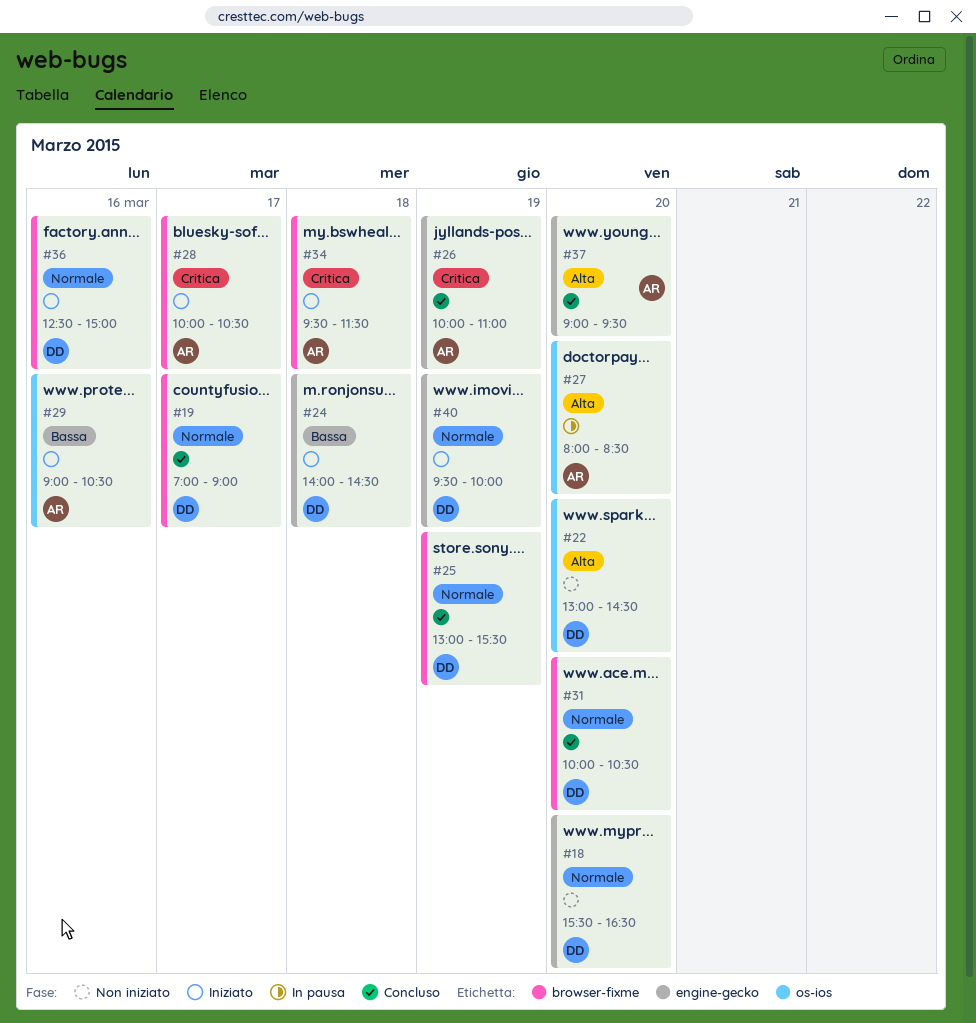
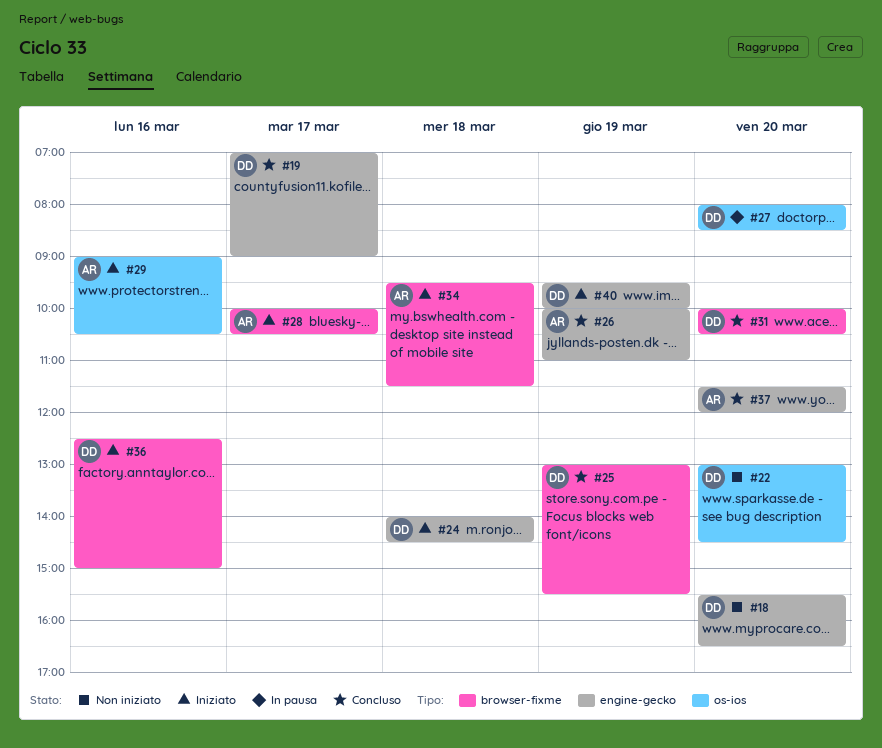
#19, label: browser-fixme -> engine-gecko
#27, owner: AR -> DD
#37, begins: 09:00 -> 11:30
#37, ends: 09:30 -> 12:00

